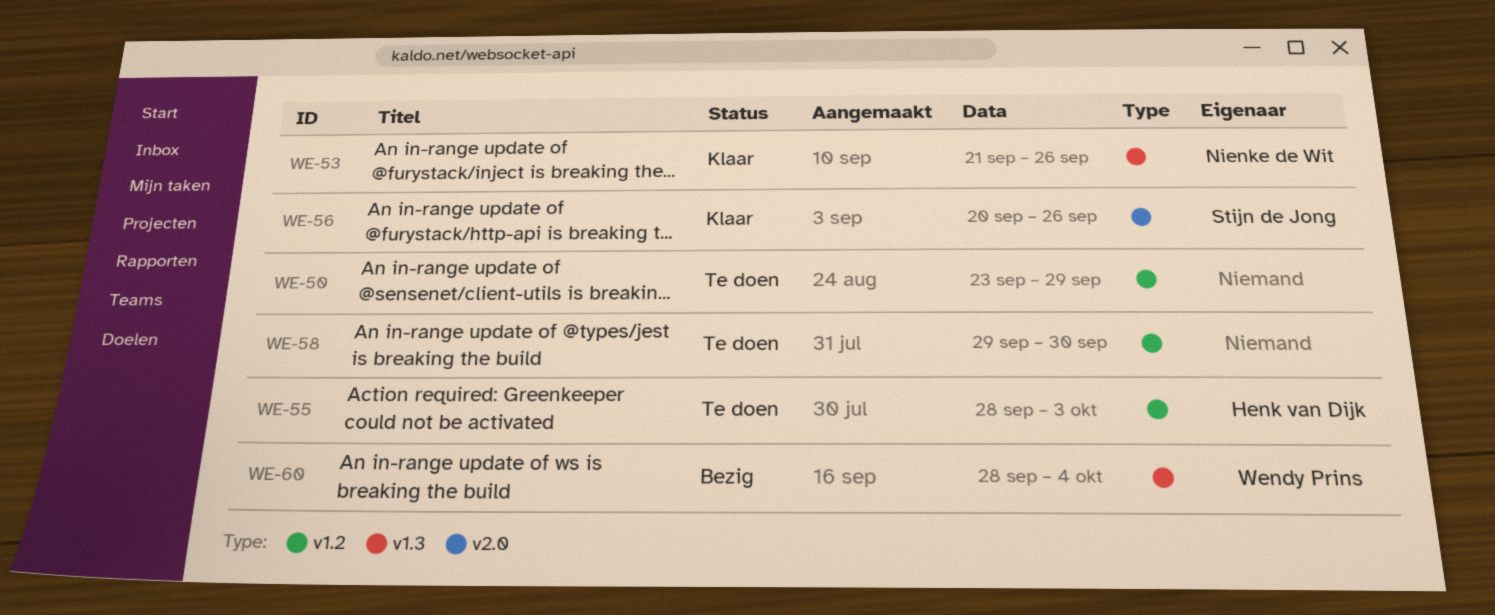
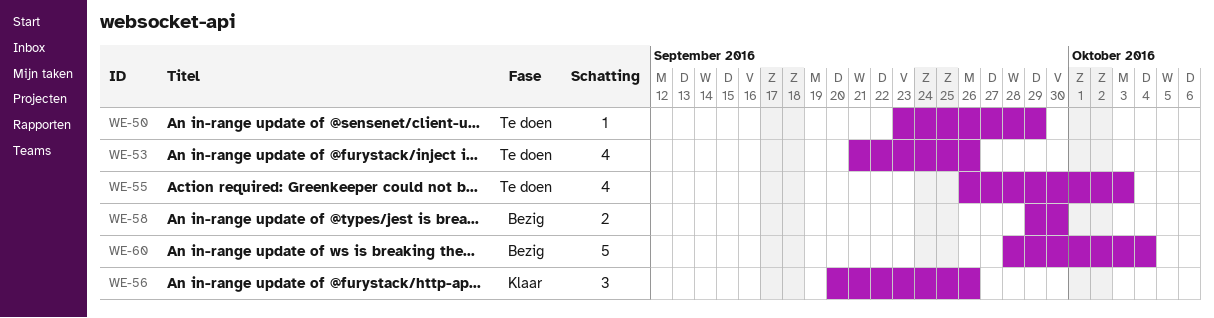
WE-53, status: Klaar -> Te doen
WE-55, start: Sep 28 -> Sep 26
WE-58, status: Te doen -> Bezig

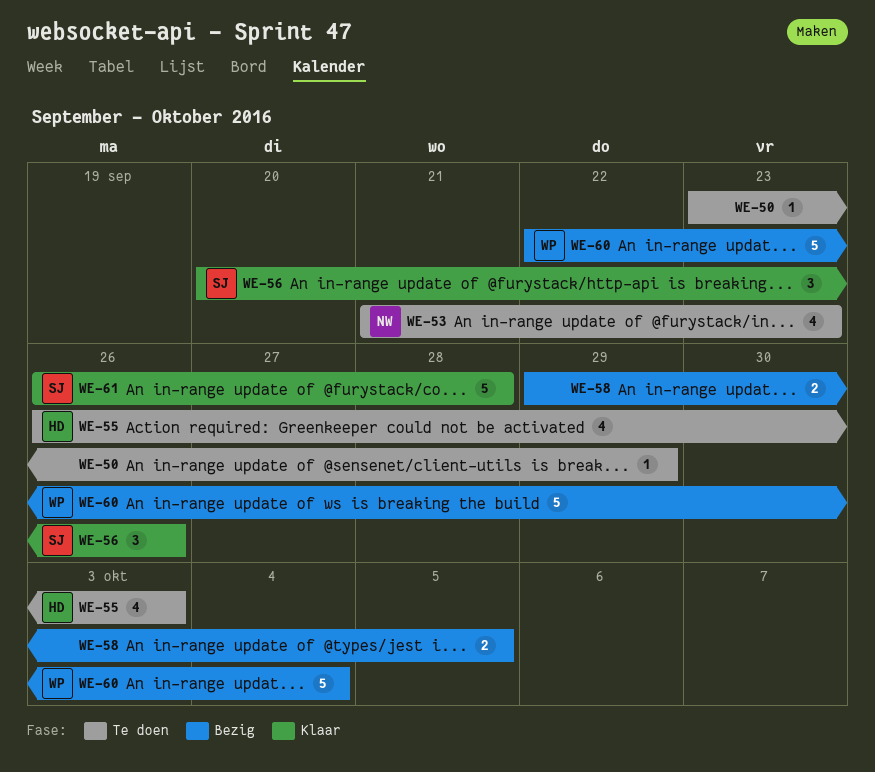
WE-53, due: Sep 26 -> Sep 23
WE-58, due: Sep 30 -> Oct 5
WE-60, start: Sep 28 -> Sep 22
WE-61: none -> present

